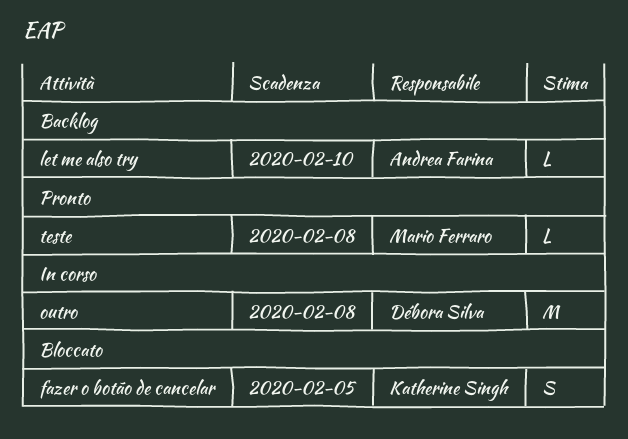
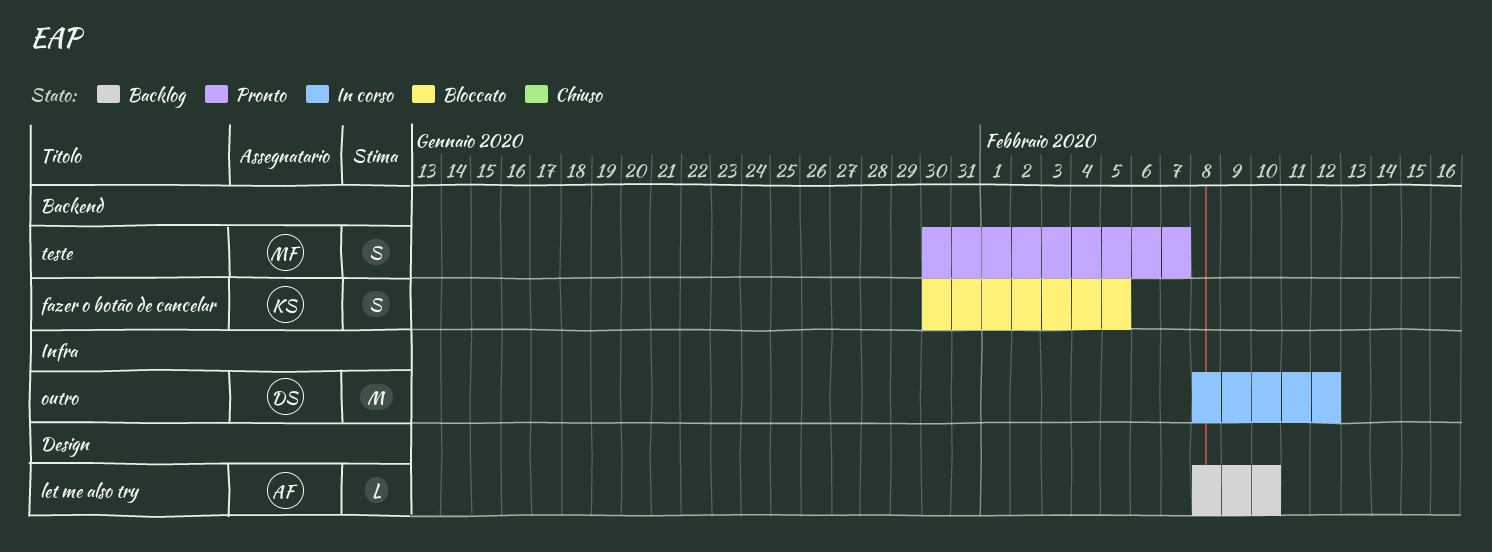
outro, due: Feb 8 -> Feb 12
teste, estimate: L -> S
teste, due: Feb 8 -> Feb 7

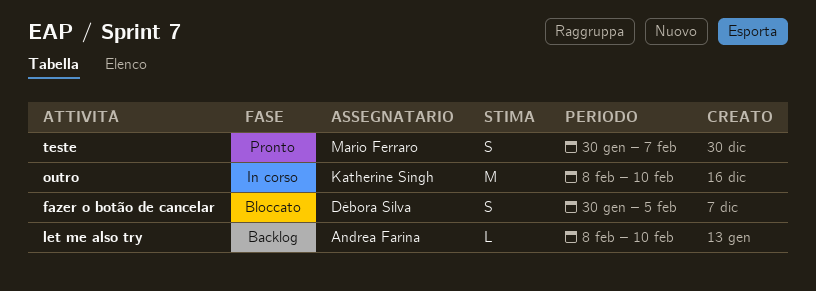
fazer o botão de cancelar, owner: Katherine Singh -> Débora Silva
outro, owner: Débora Silva -> Katherine Singh
outro, due: Feb 12 -> Feb 10

